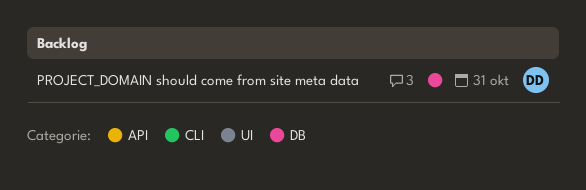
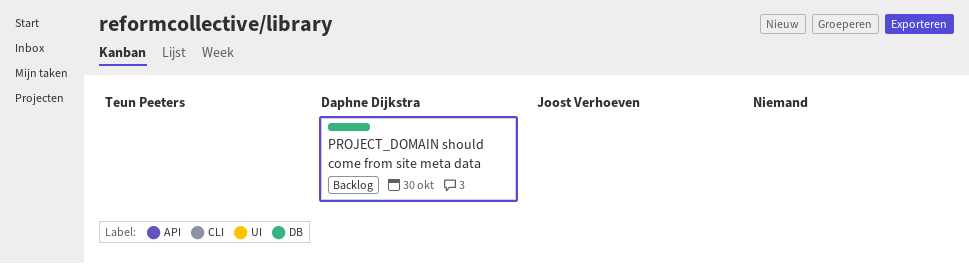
PROJECT_DOMAIN should come from site meta data, due: Oct 31 -> Oct 30

